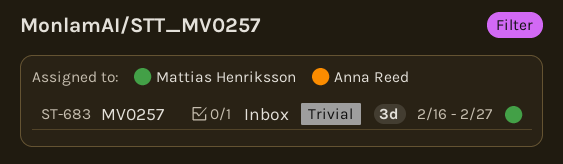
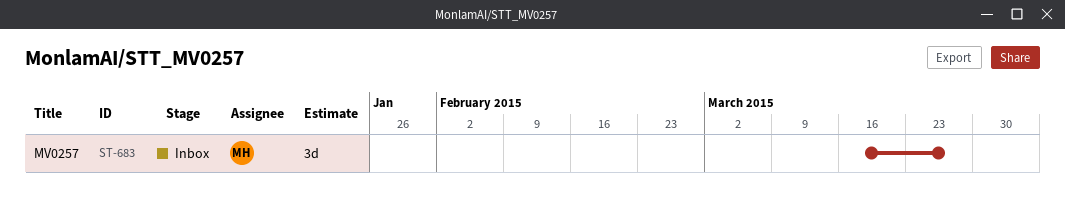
ST-683, start: Feb 16 -> Mar 16
ST-683, due: Feb 27 -> Mar 27

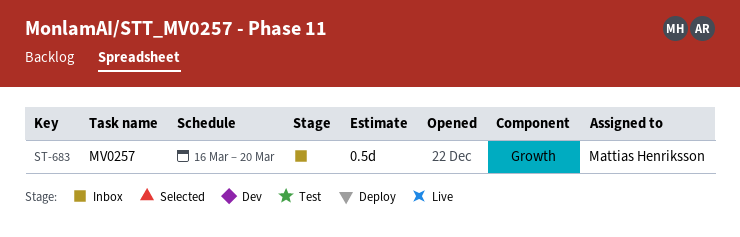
ST-683, estimate: 3d -> 0.5d
ST-683, due: Mar 27 -> Mar 20

